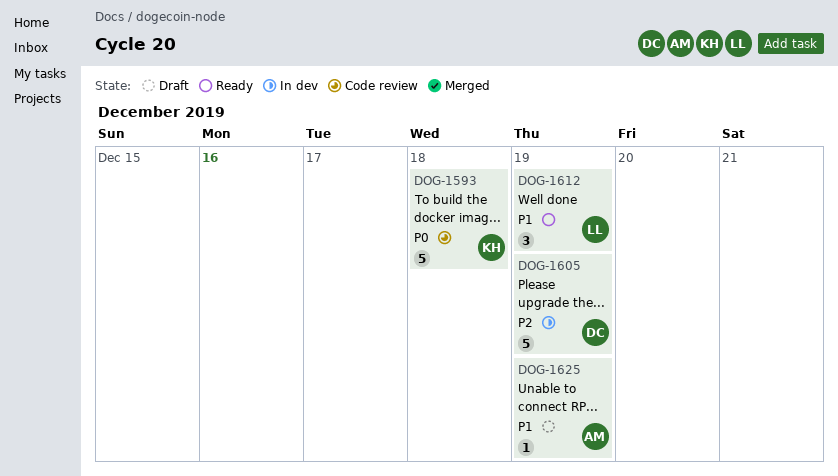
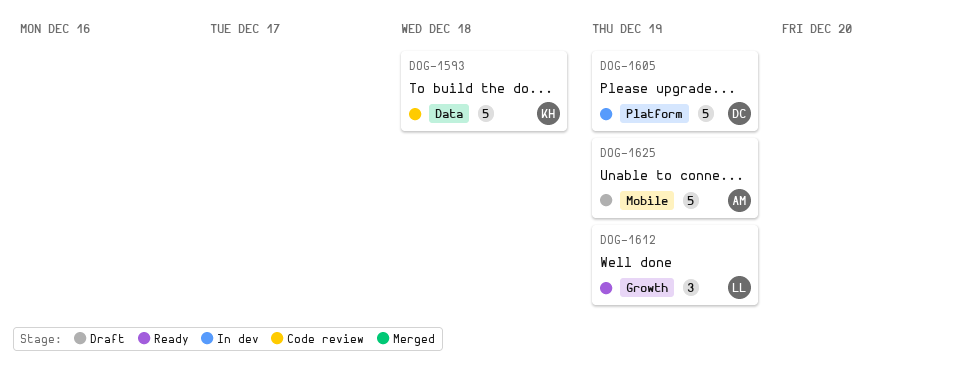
DOG-1625, estimate: 1 -> 5

